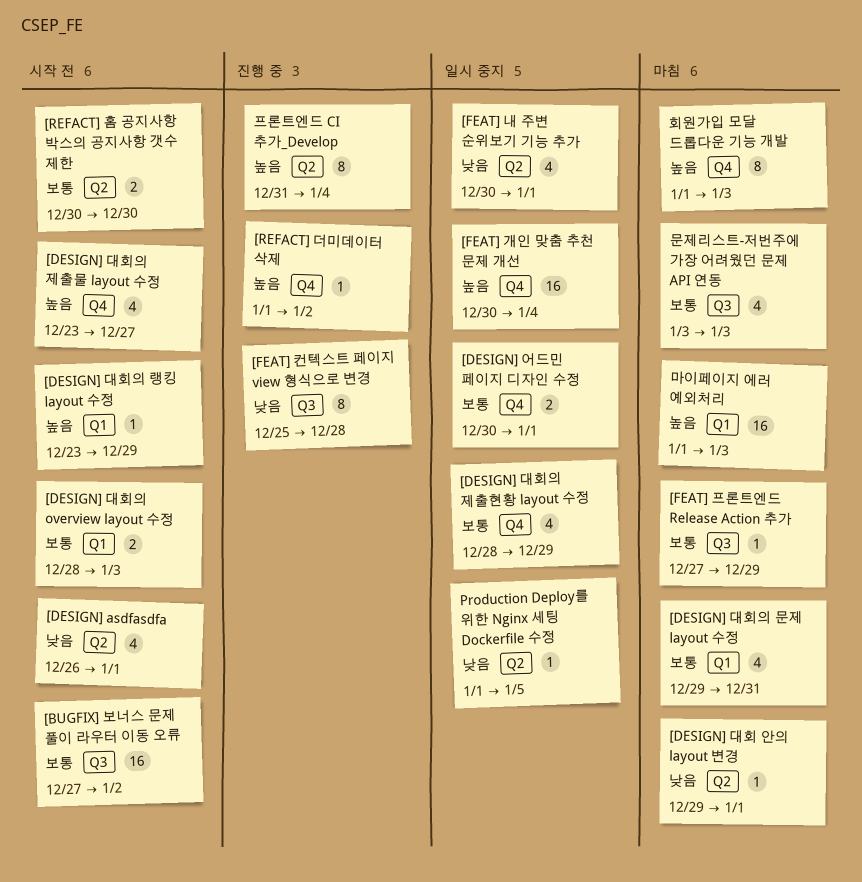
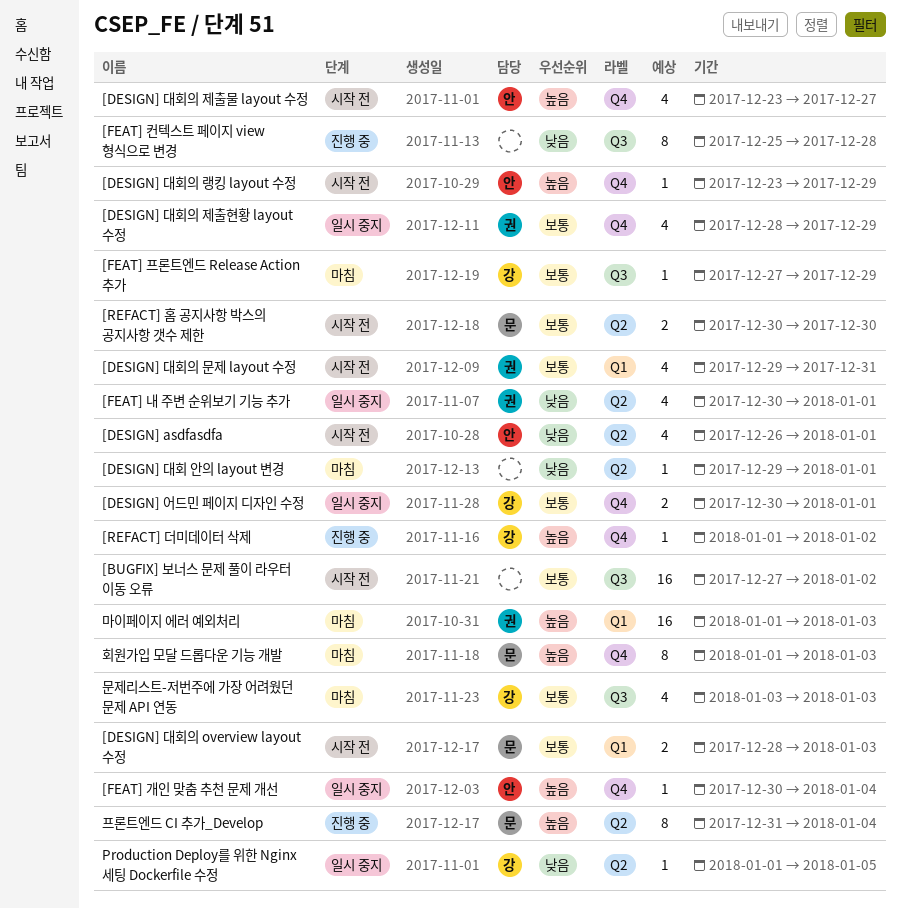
[DESIGN] 대회의 랭킹 layout 수정, label: Q1 -> Q4
[DESIGN] 대회의 문제 layout 수정, status: 마침 -> 시작 전
[FEAT] 개인 맞춤 추천 문제 개선, estimate: 16 -> 1

